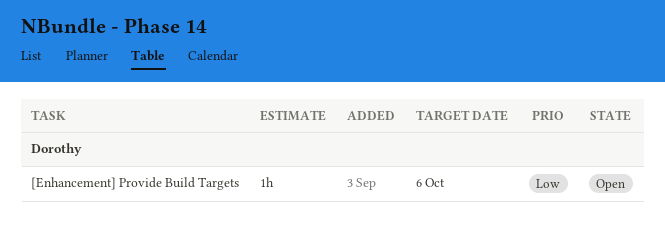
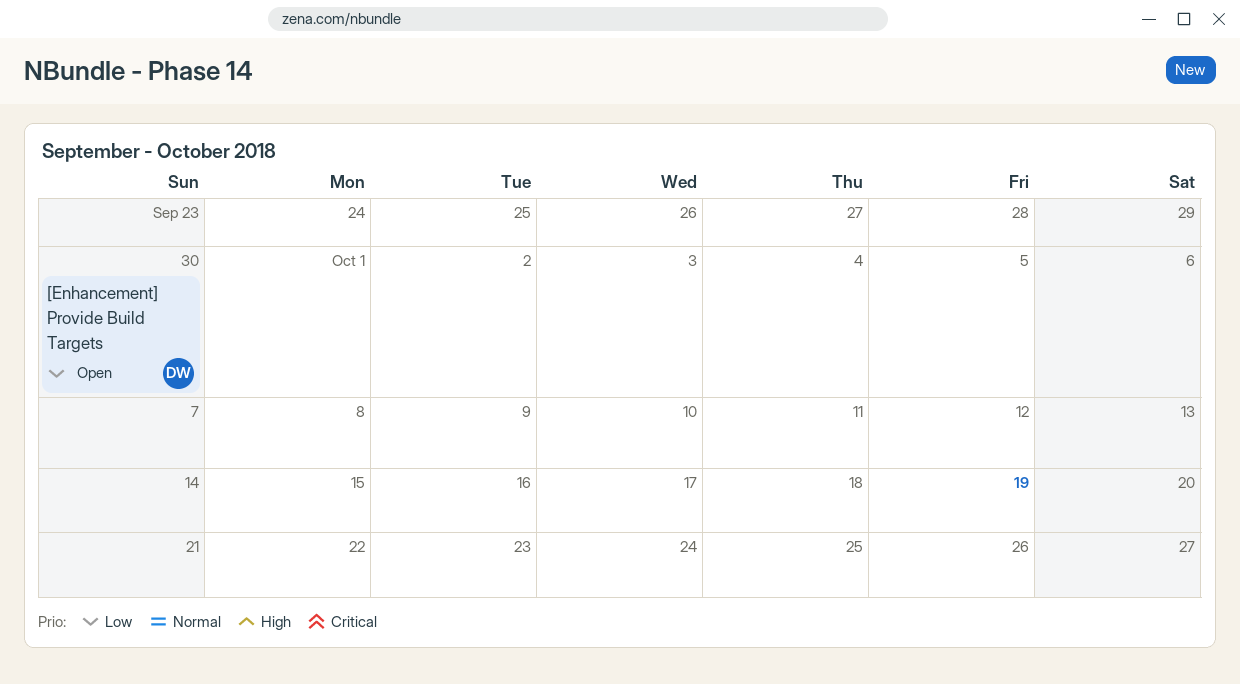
[Enhancement] Provide Build Targets, due: Oct 6 -> Sep 30

